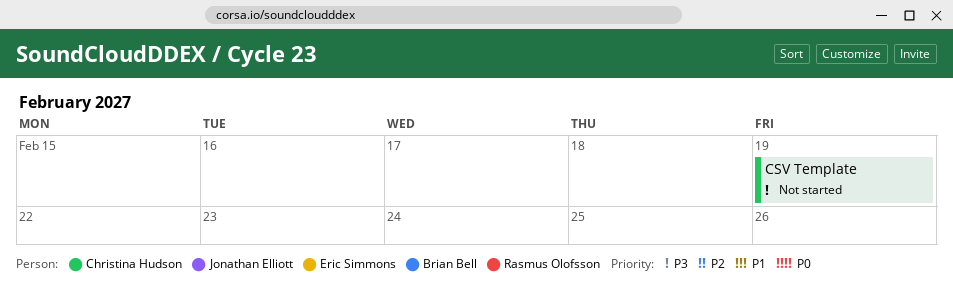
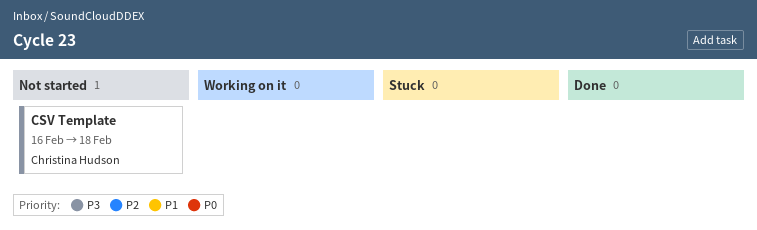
CSV Template, due: Feb 19 -> Feb 18

